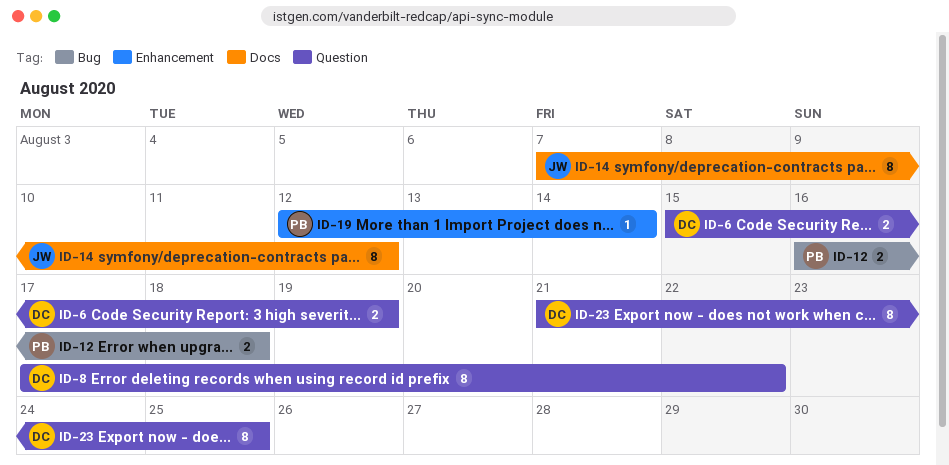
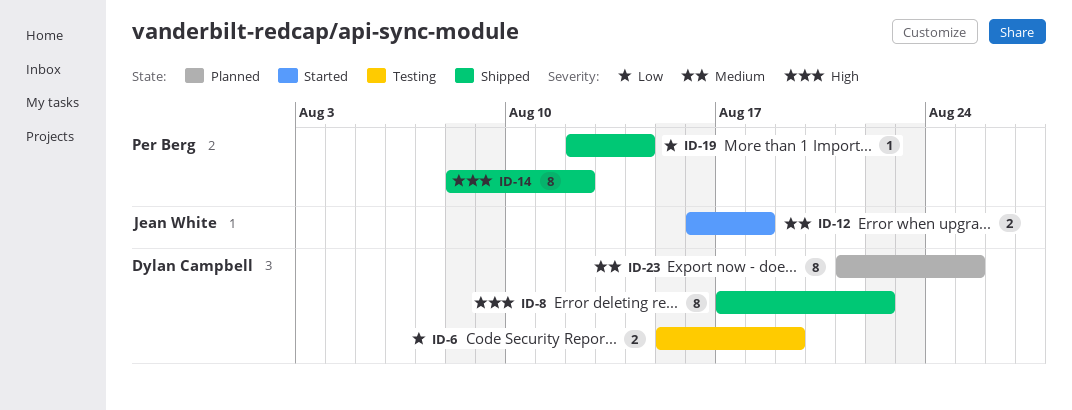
ID-12, owner: Per Berg -> Jean White
ID-14, owner: Jean White -> Per Berg
ID-14, start: Aug 7 -> Aug 8

